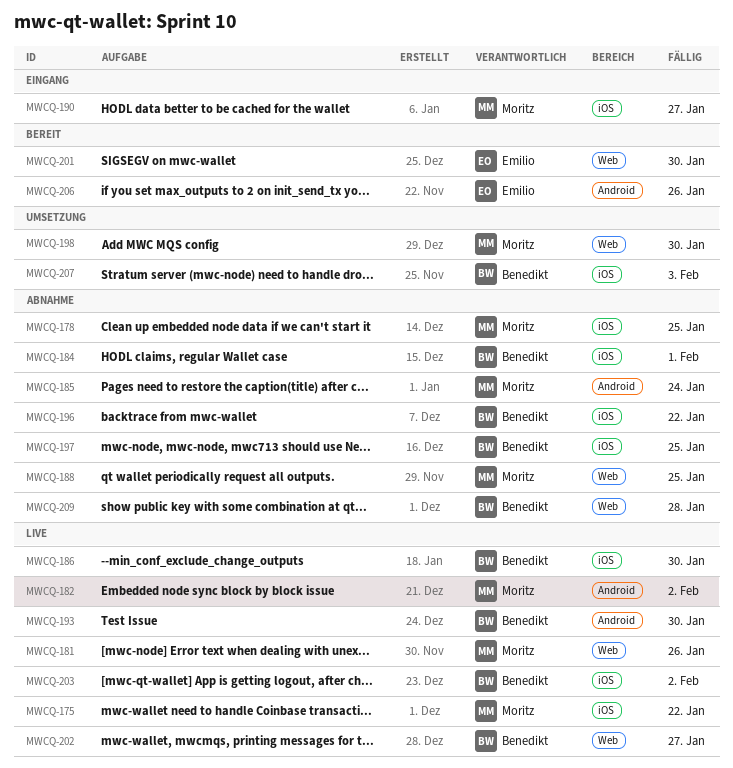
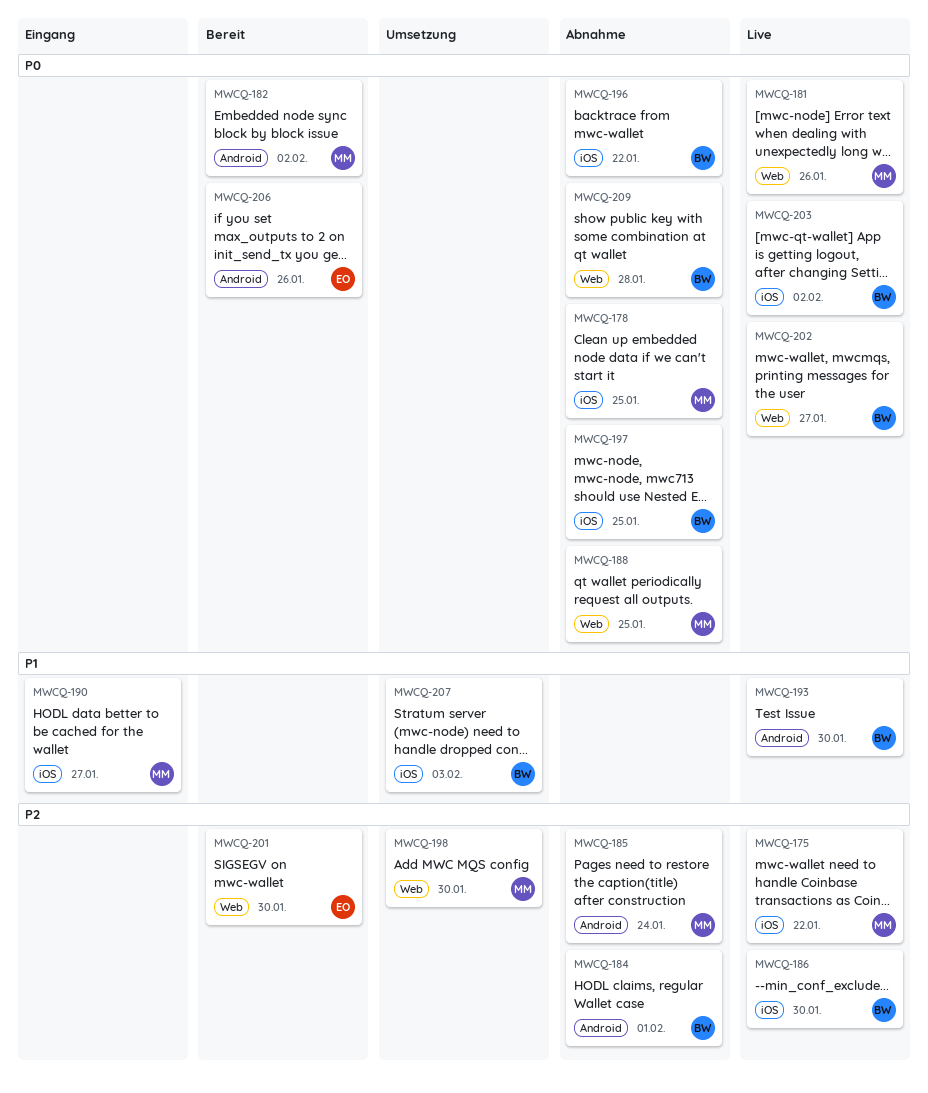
MWCQ-182, status: Live -> Bereit
MWCQ-184, label: iOS -> Android

